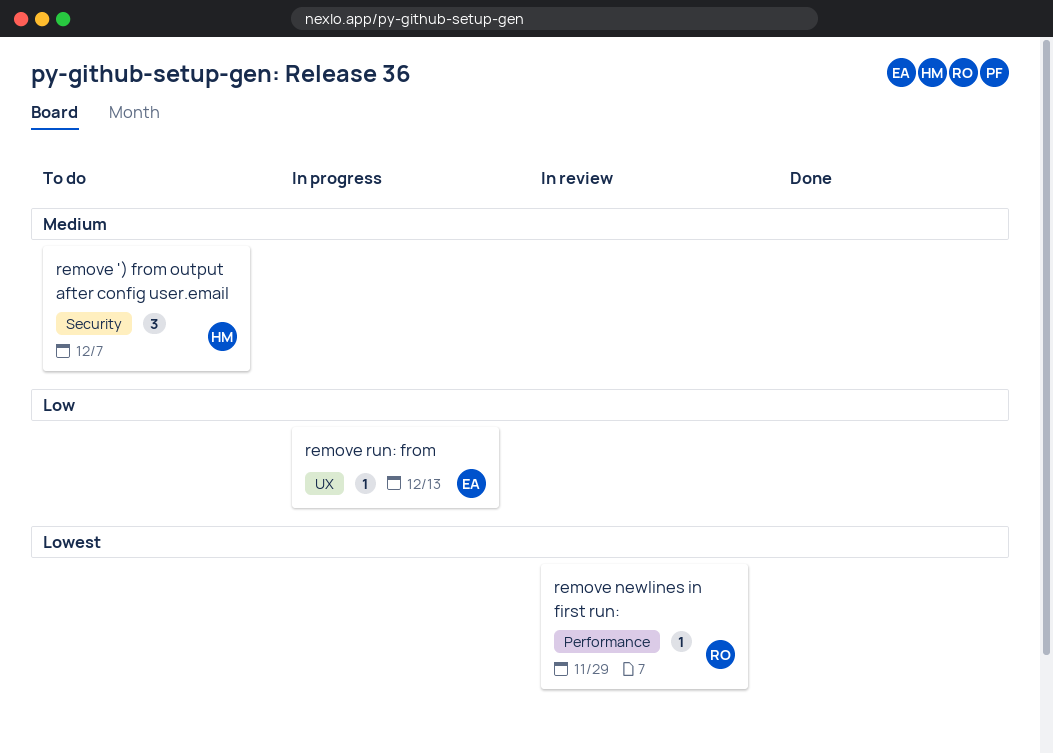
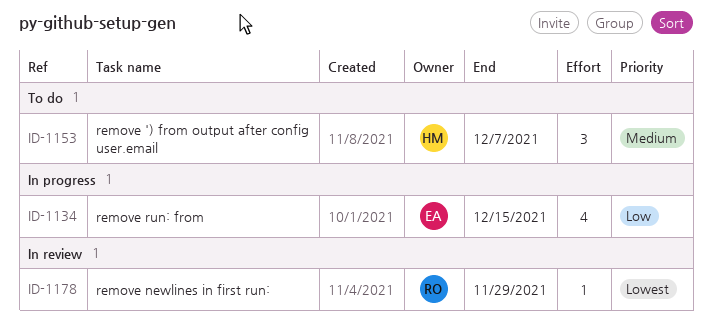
remove run: from, estimate: 1 -> 4
remove run: from, due: Dec 13 -> Dec 15

